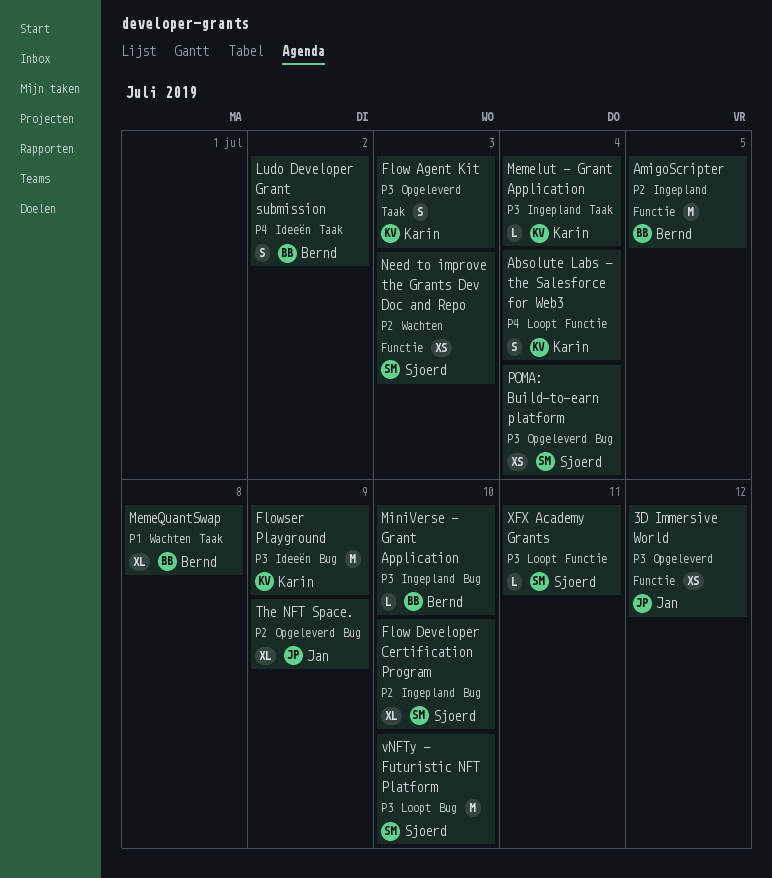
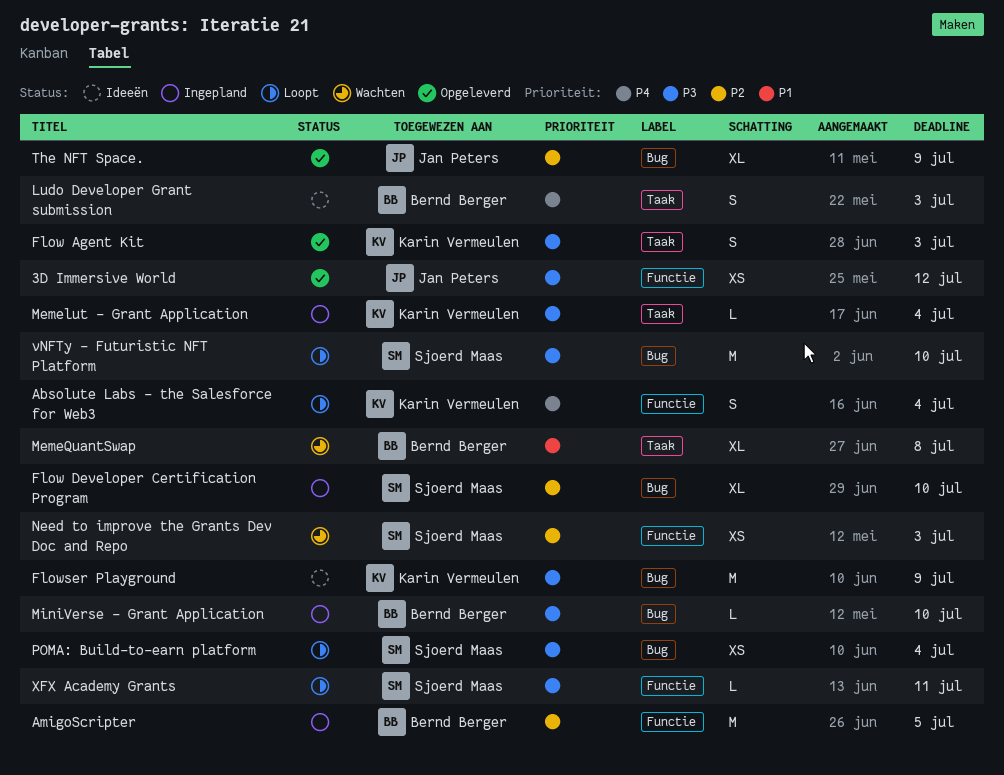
Ludo Developer Grant submission, due: Jul 2 -> Jul 3
POMA: Build-to-earn platform, status: Opgeleverd -> Loopt

